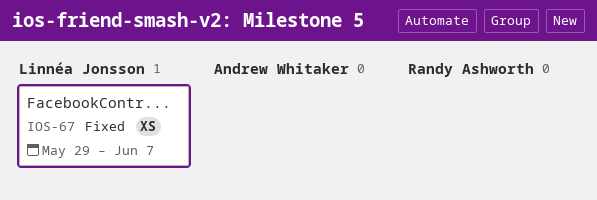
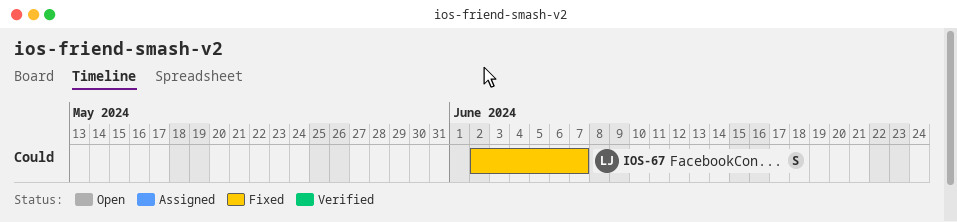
IOS-67, estimate: XS -> S
IOS-67, start: May 29 -> Jun 2

